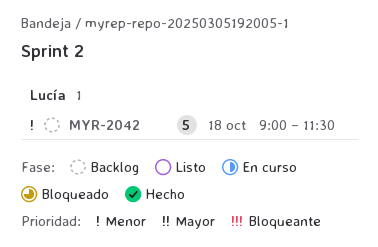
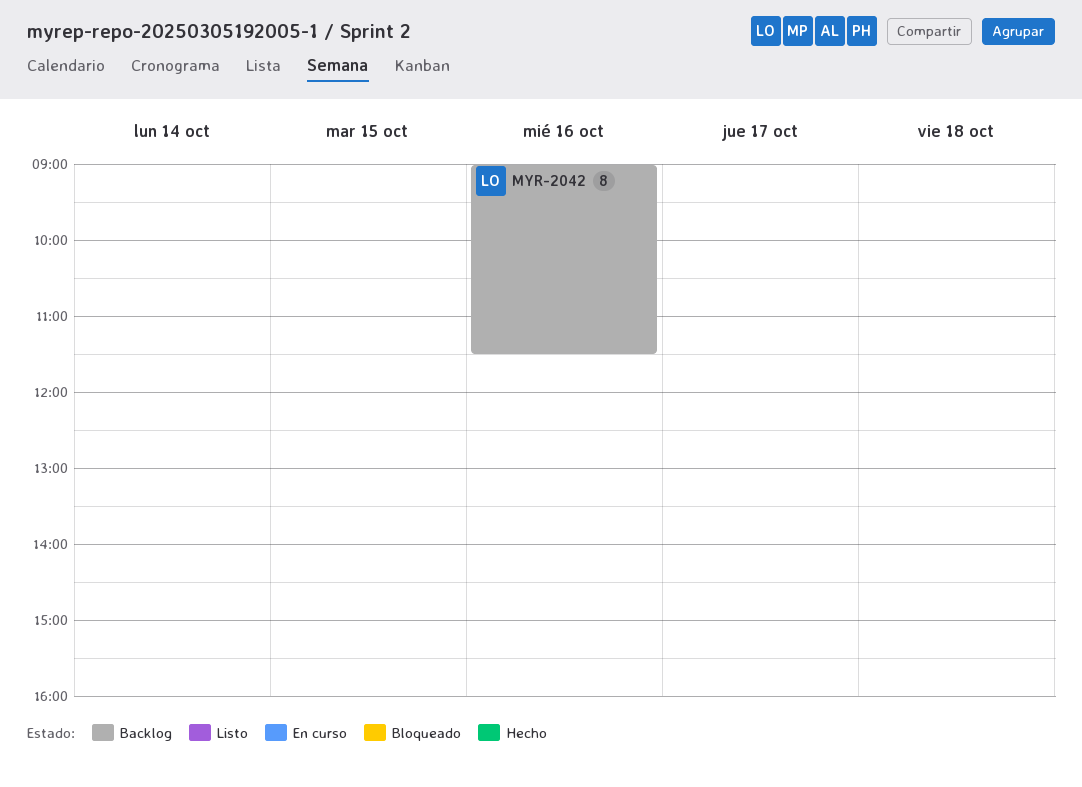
MYR-2042, estimate: 5 -> 8
MYR-2042, day: Oct 18 -> Oct 16

